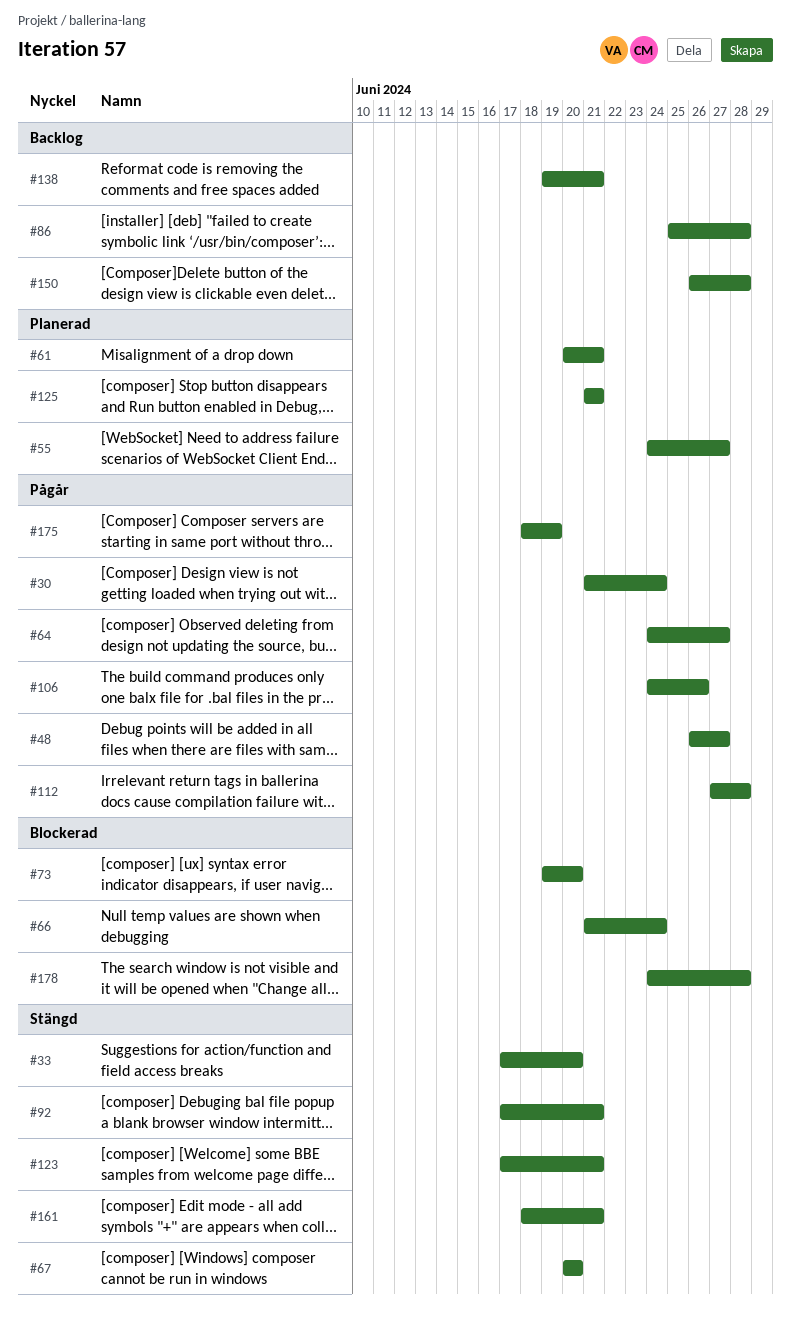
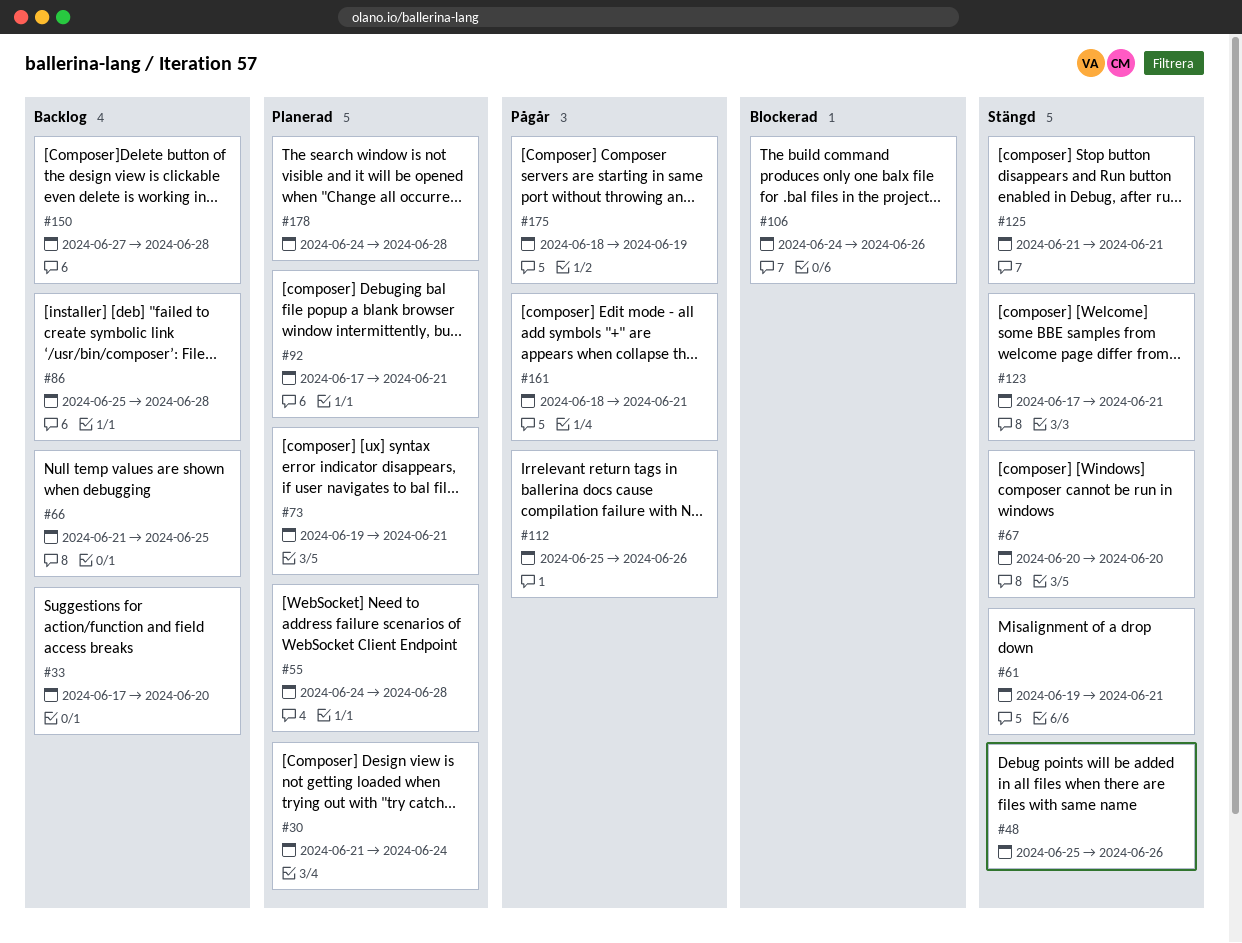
#30, status: Pågår -> Planerad
#33, status: Stängd -> Backlog
#48, status: Pågår -> Stängd
#48, start: Jun 26 -> Jun 25
#48, due: Jun 27 -> Jun 26
#55, due: Jun 27 -> Jun 28
#61, status: Planerad -> Stängd
#61, start: Jun 20 -> Jun 19
#64: present -> none
#66, status: Blockerad -> Backlog
#66, due: Jun 24 -> Jun 25
#73, status: Blockerad -> Planerad
#73, due: Jun 20 -> Jun 21
#92, status: Stängd -> Planerad
#106, status: Pågår -> Blockerad
#112, start: Jun 27 -> Jun 25
#112, due: Jun 28 -> Jun 26
#125, status: Planerad -> Stängd
#138: present -> none
#150, start: Jun 26 -> Jun 27
#161, status: Stängd -> Pågår
#178, status: Blockerad -> Planerad

